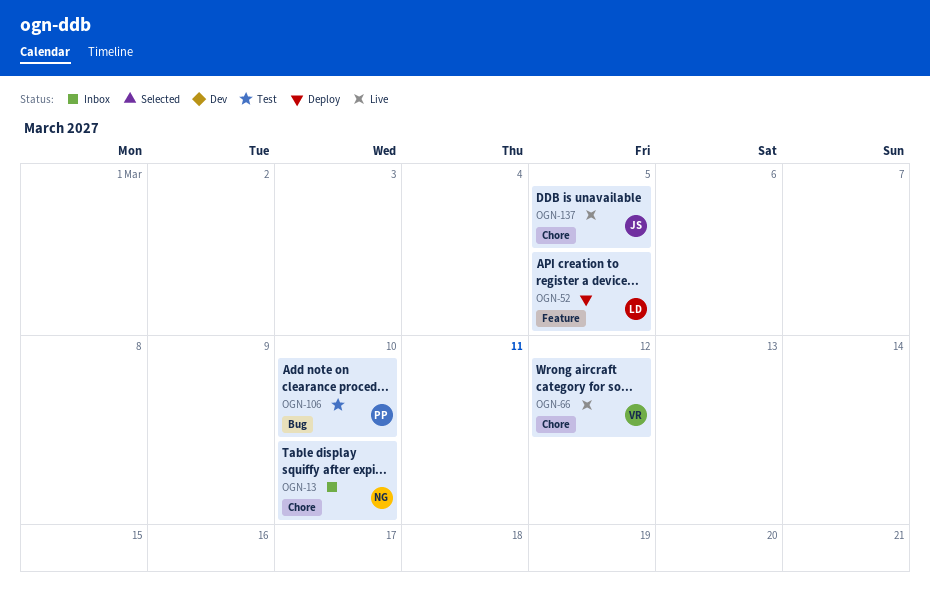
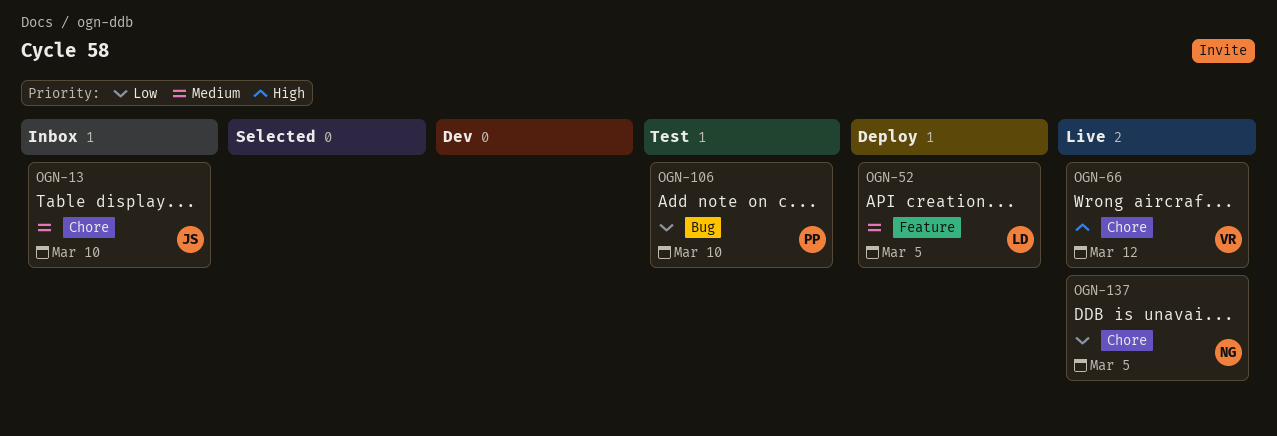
OGN-13, owner: NG -> JS
OGN-137, owner: JS -> NG

